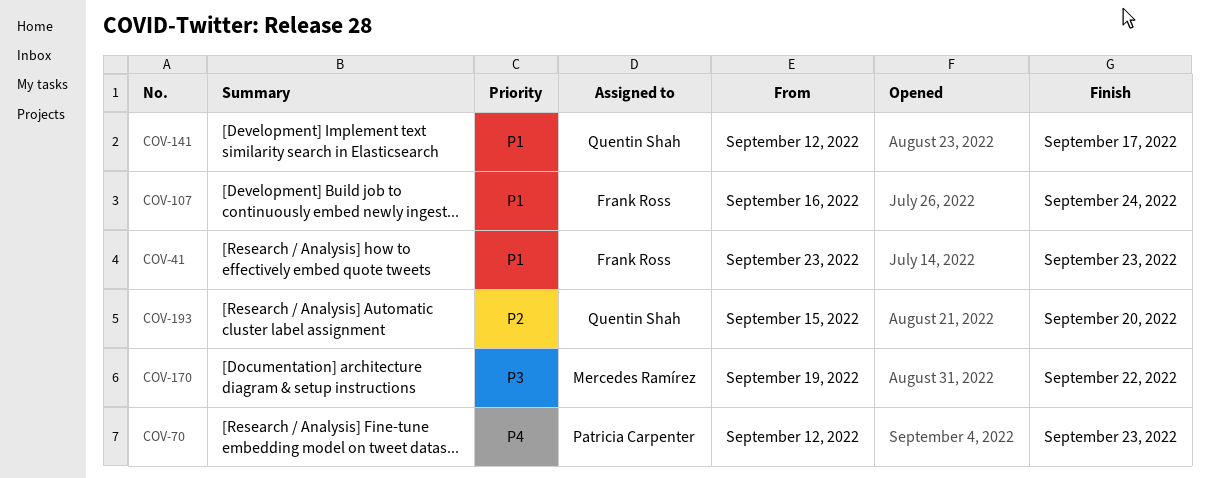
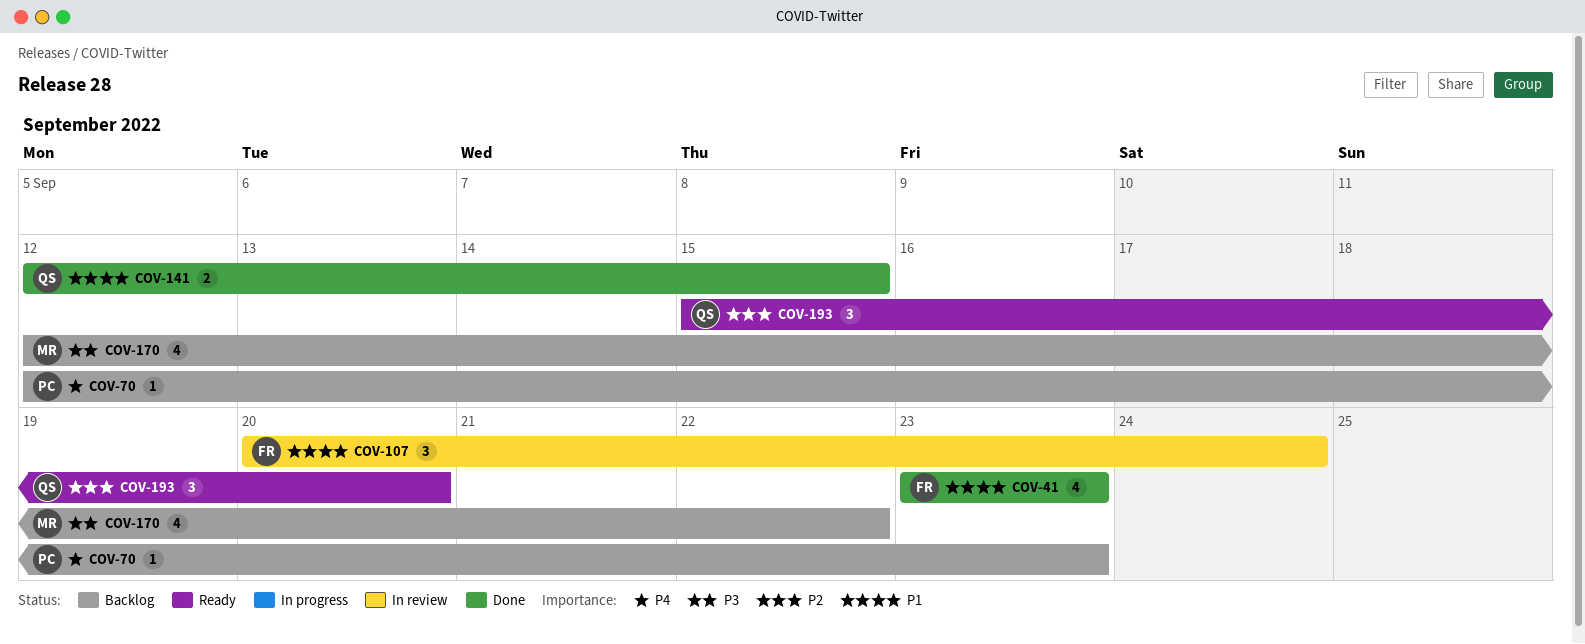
COV-107, start: Sep 16 -> Sep 20
COV-141, due: Sep 17 -> Sep 15
COV-170, start: Sep 19 -> Sep 12

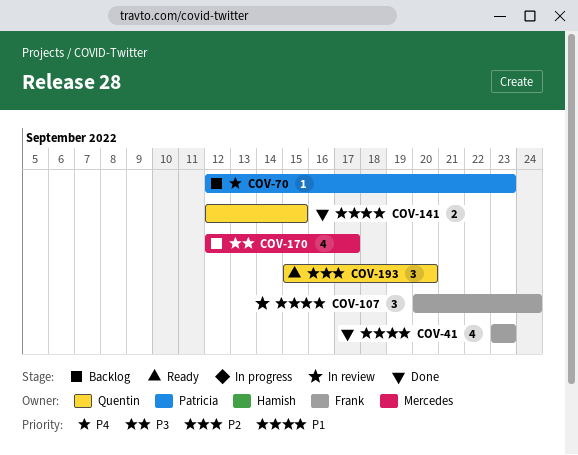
COV-170, due: Sep 22 -> Sep 17

